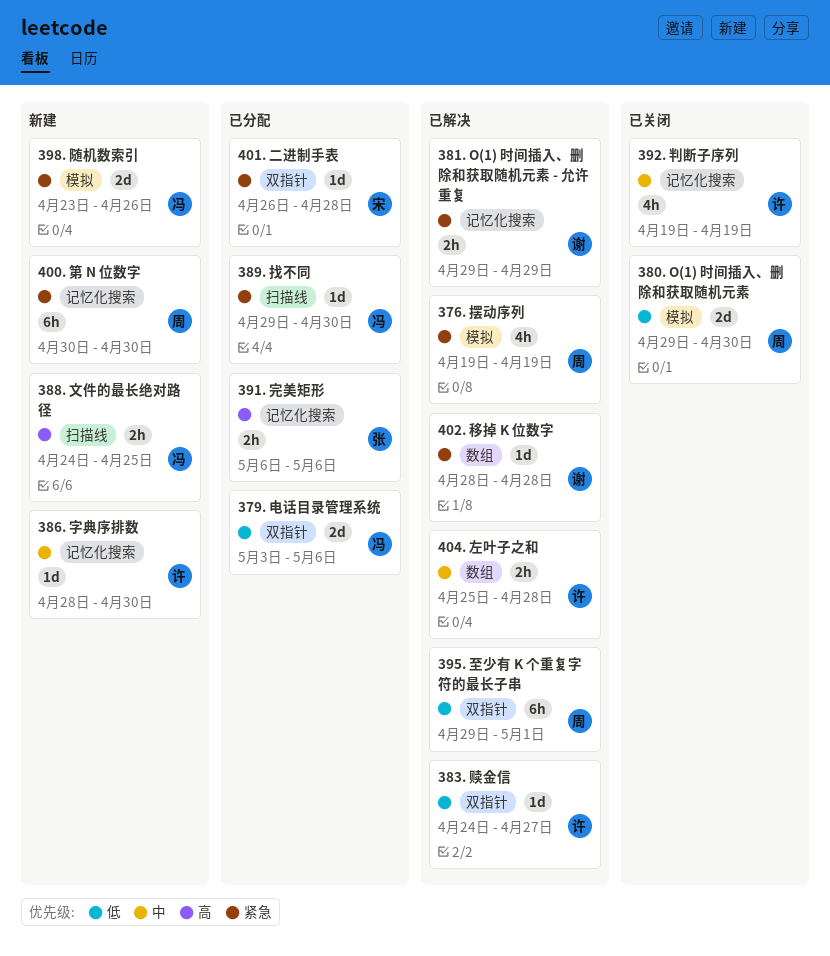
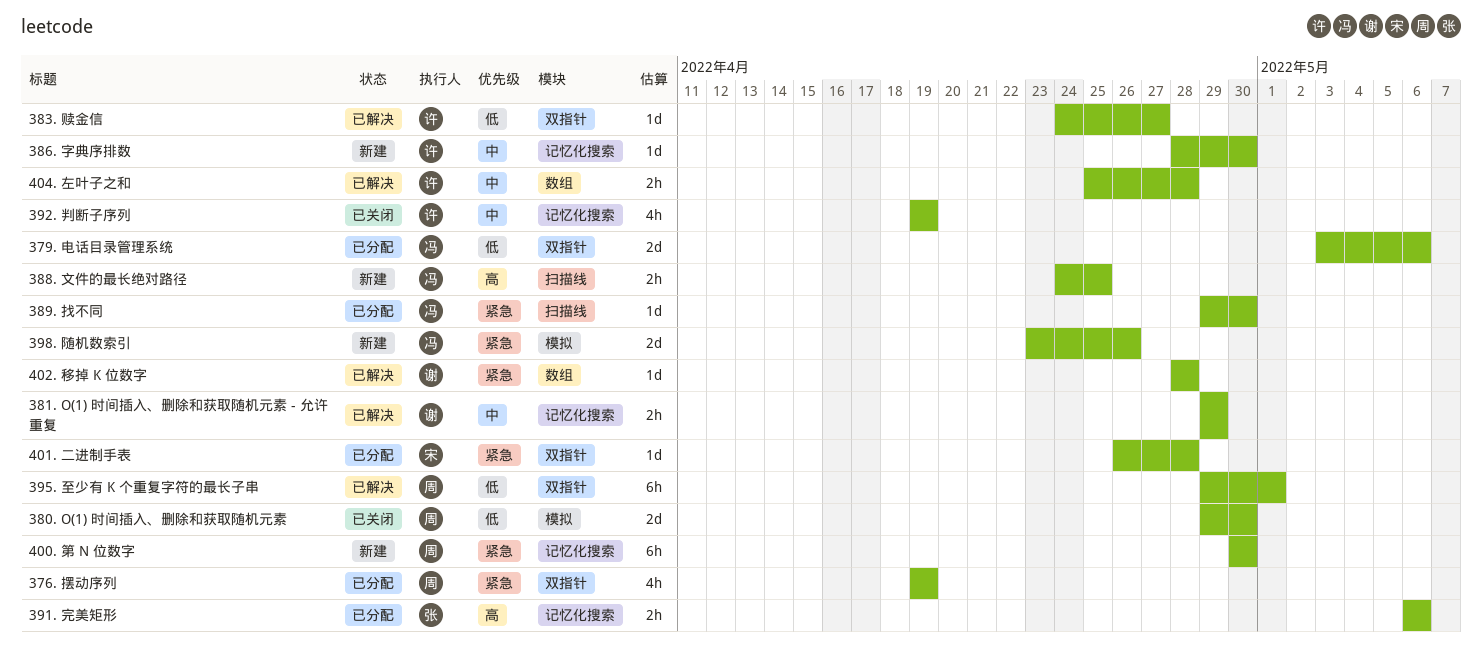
376. 摆动序列, status: 已解决 -> 已分配
376. 摆动序列, label: 模拟 -> 双指针
381. O(1) 时间插入、删除和获取随机元素 - 允许重复, priority: 紧急 -> 中

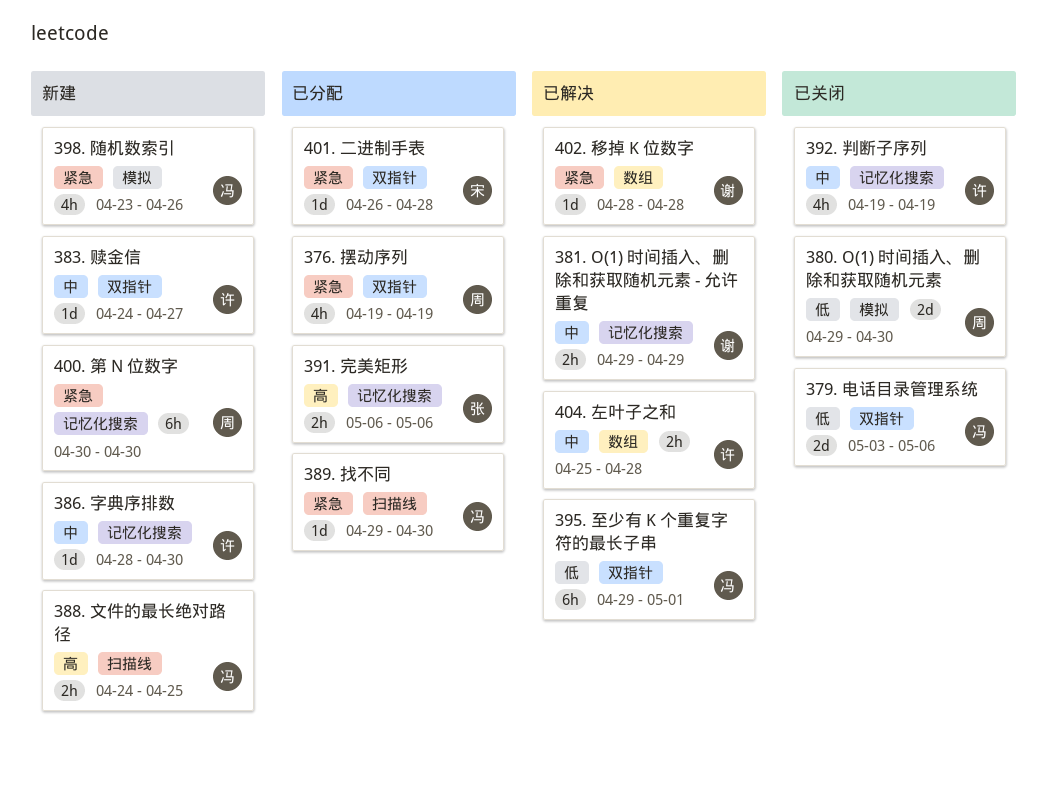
379. 电话目录管理系统, status: 已分配 -> 已关闭
383. 赎金信, status: 已解决 -> 新建
383. 赎金信, priority: 低 -> 中
395. 至少有 K 个重复字符的最长子串, owner: 周 -> 冯
398. 随机数索引, estimate: 2d -> 4h

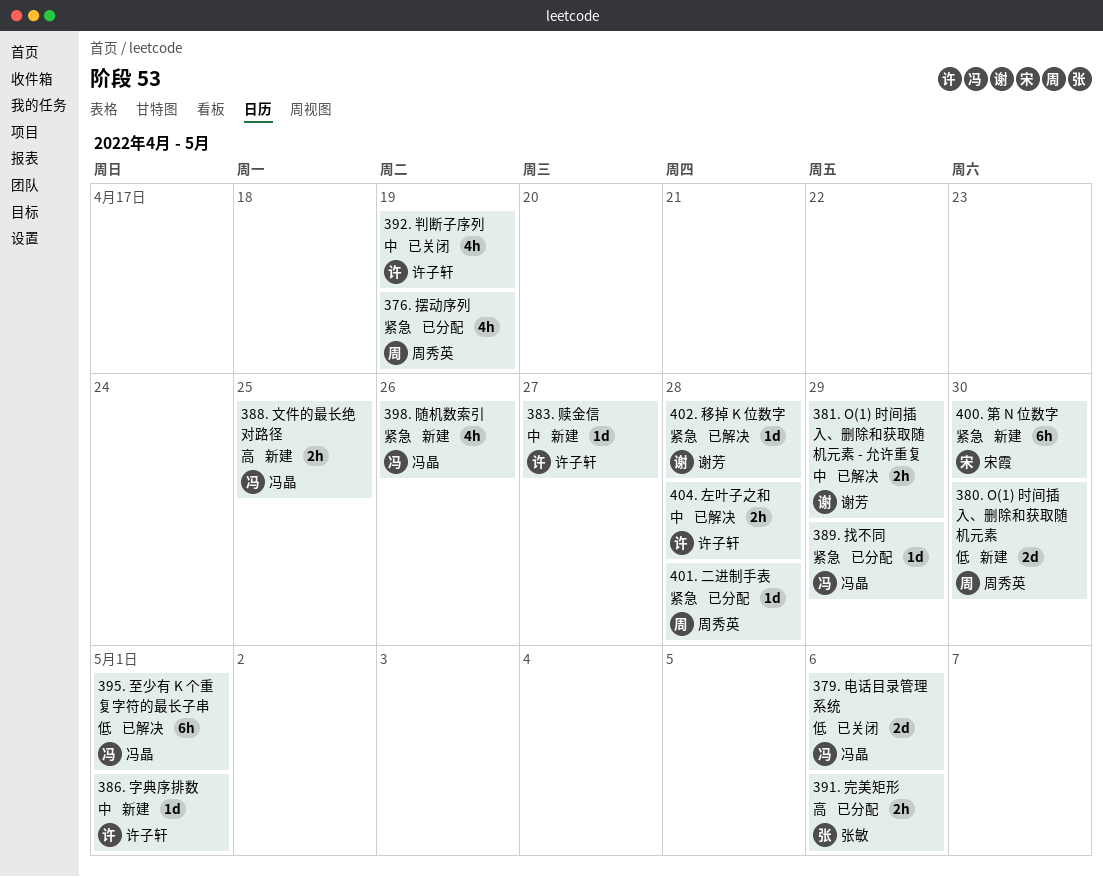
380. O(1) 时间插入、删除和获取随机元素, status: 已关闭 -> 新建
386. 字典序排数, due: Apr 30 -> May 1
389. 找不同, due: Apr 30 -> Apr 29
400. 第 N 位数字, owner: 周秀英 -> 宋霞
401. 二进制手表, owner: 宋霞 -> 周秀英

